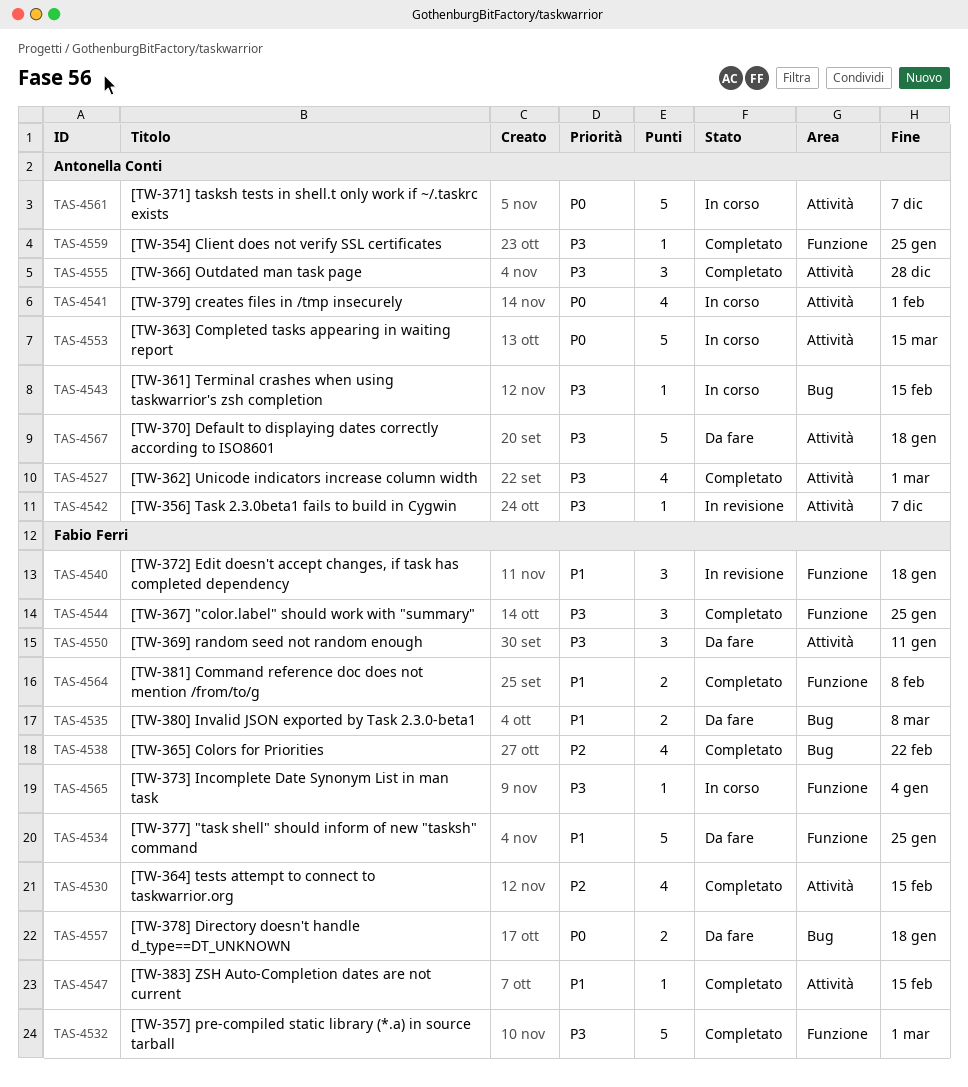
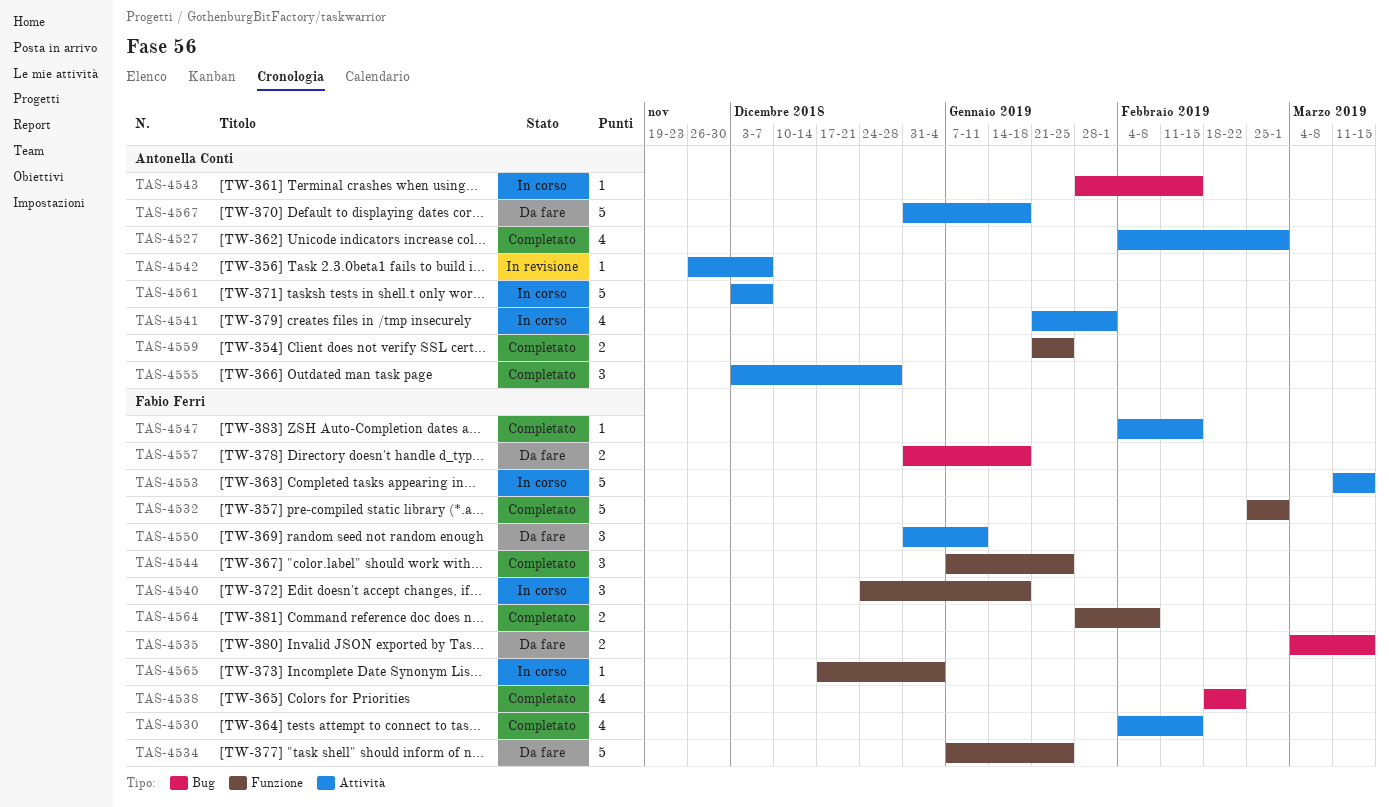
TAS-4535, due: Mar 8 -> Mar 15
TAS-4540, status: In revisione -> In corso
TAS-4553, owner: Antonella Conti -> Fabio Ferri
TAS-4559, estimate: 1 -> 2

